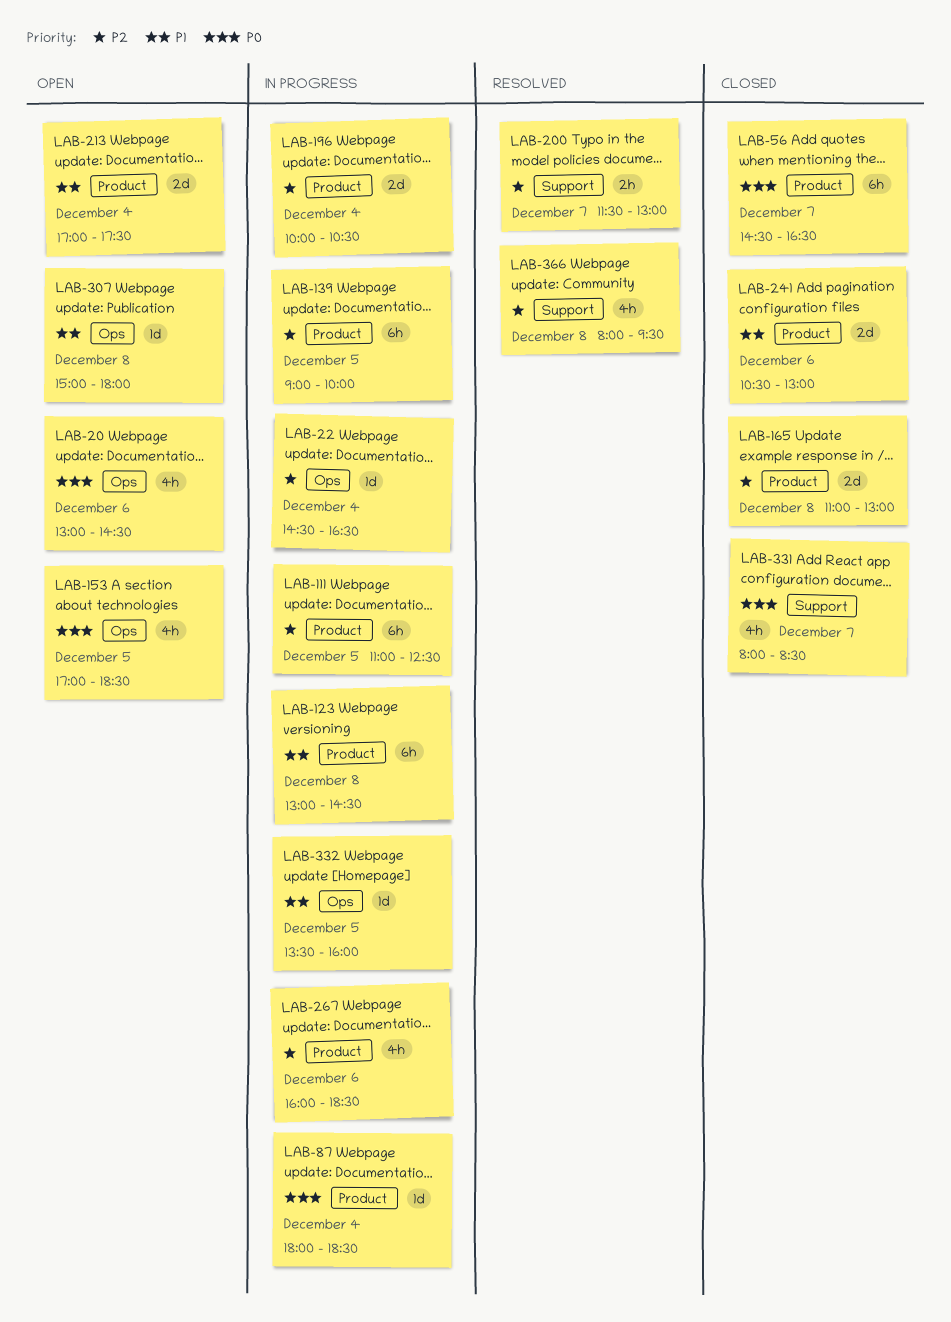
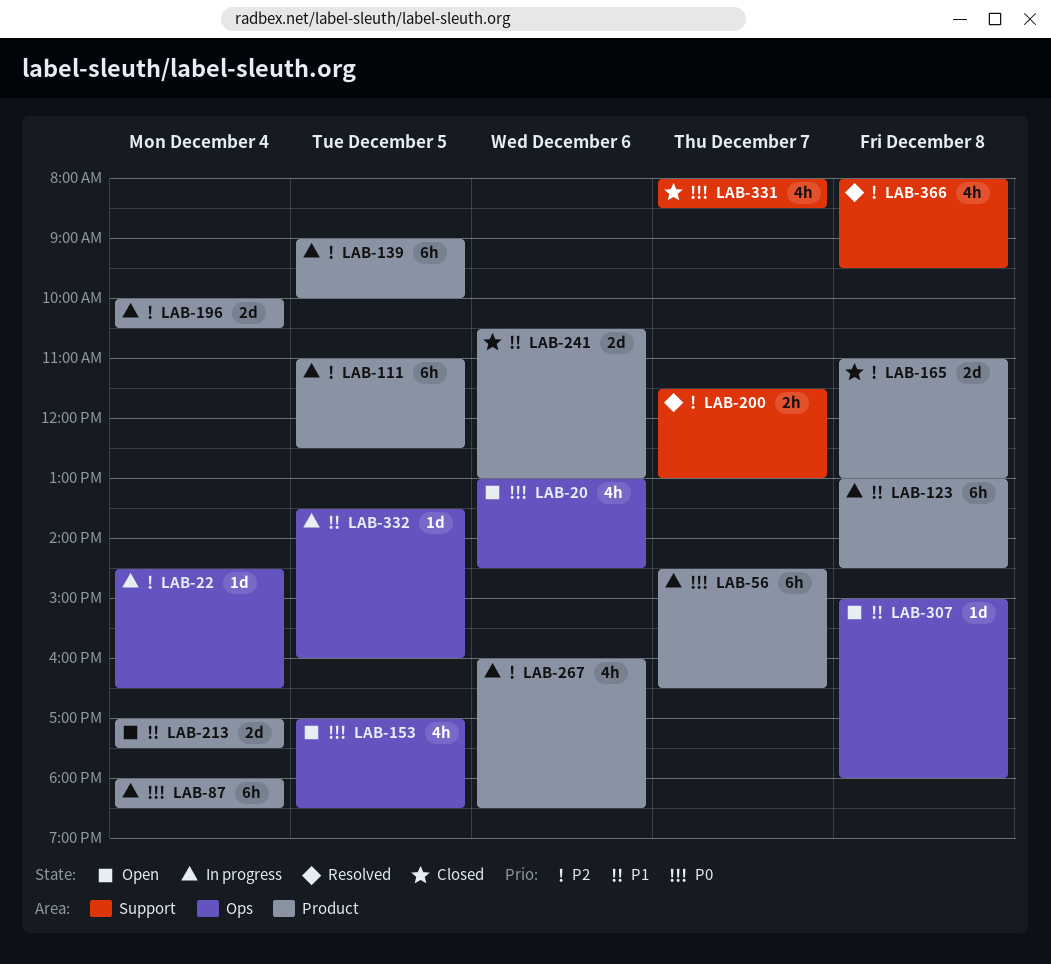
LAB-56, status: Closed -> In progress
LAB-87, estimate: 1d -> 6h

